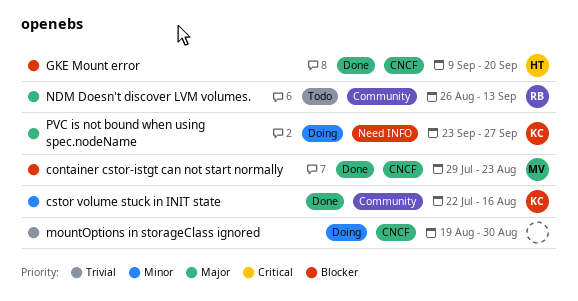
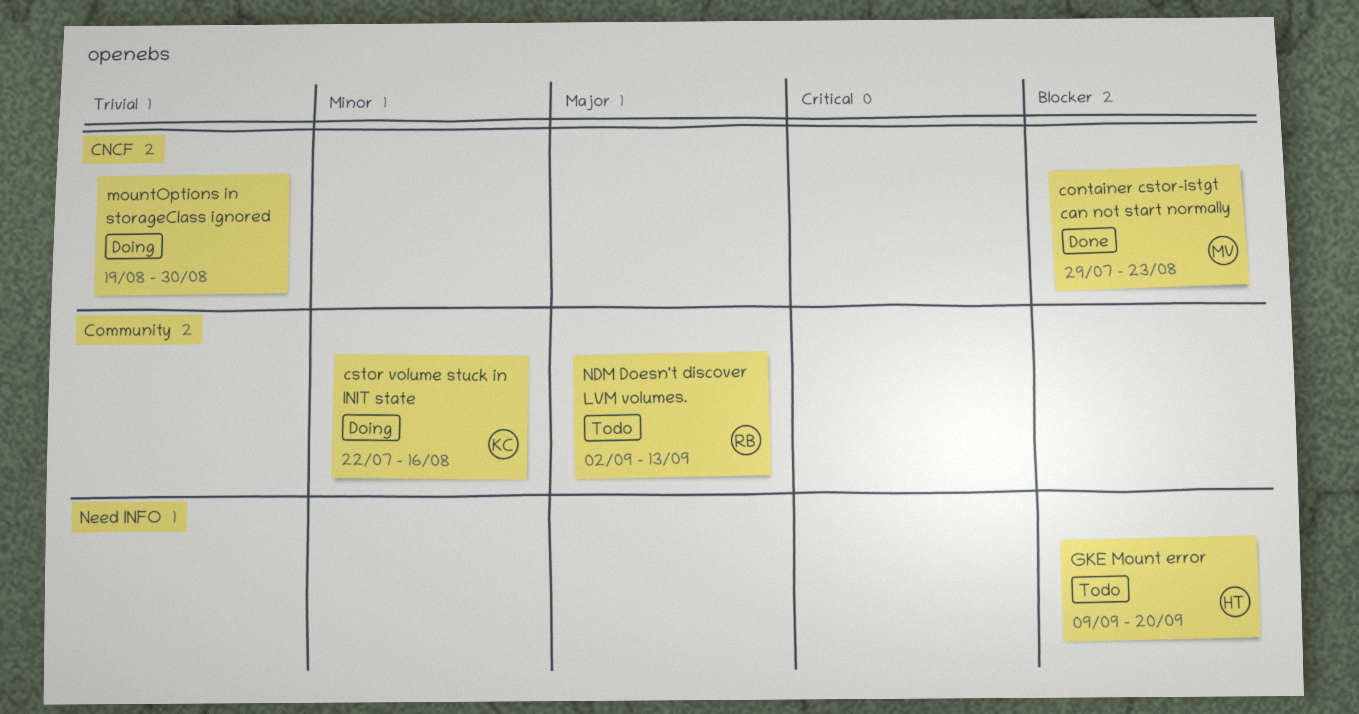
cstor volume stuck in INIT state, status: Done -> Doing
GKE Mount error, status: Done -> Todo
GKE Mount error, label: CNCF -> Need INFO
NDM Doesn't discover LVM volumes., start: Aug 26 -> Sep 2
PVC is not bound when using spec.nodeName: present -> none

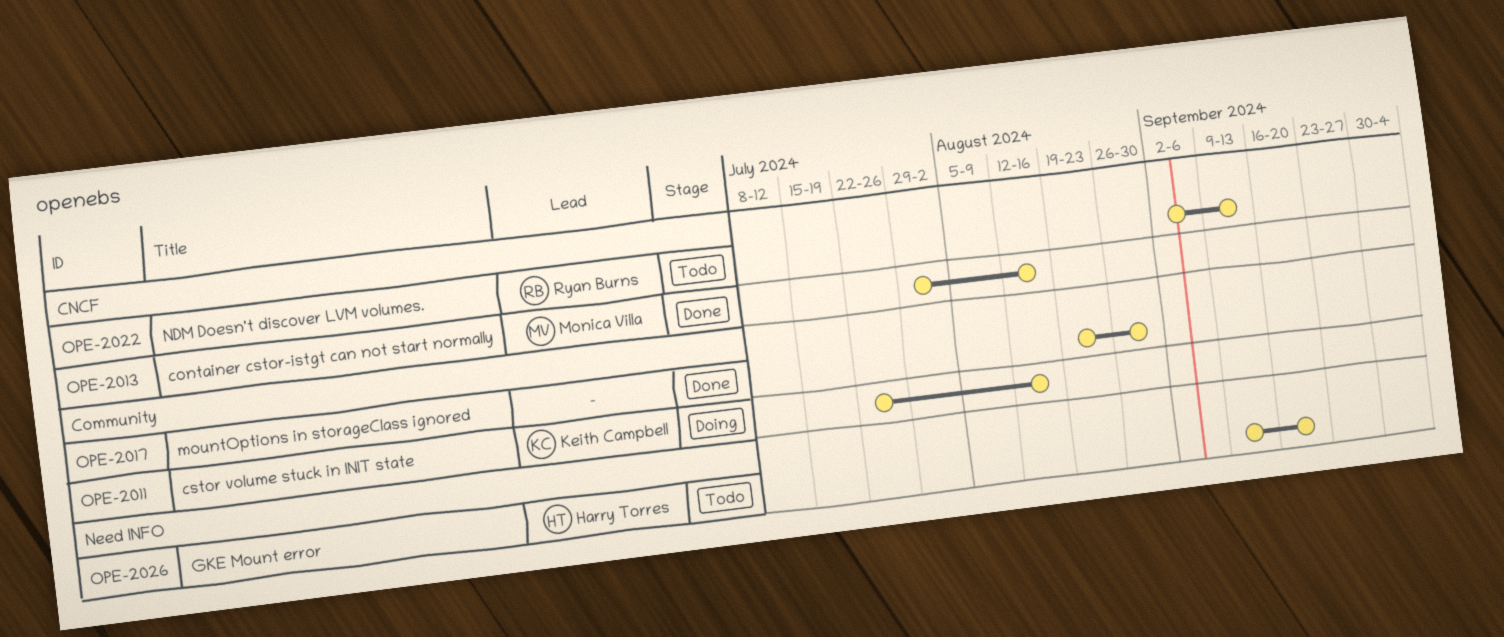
container cstor-istgt can not start normally, due: Aug 23 -> Aug 16
mountOptions in storageClass ignored, status: Doing -> Done
mountOptions in storageClass ignored, label: CNCF -> Community
NDM Doesn't discover LVM volumes., label: Community -> CNCF

